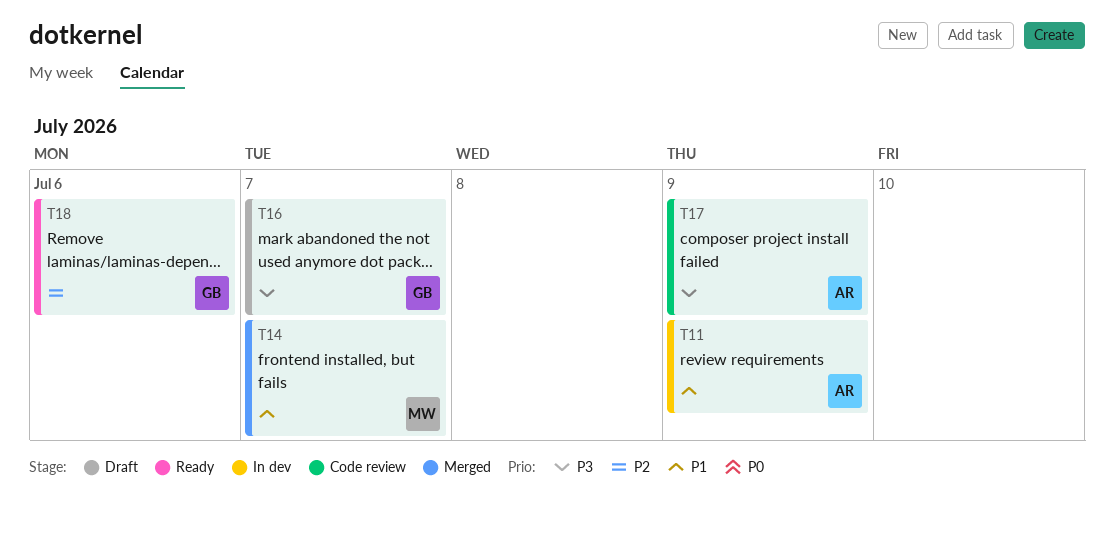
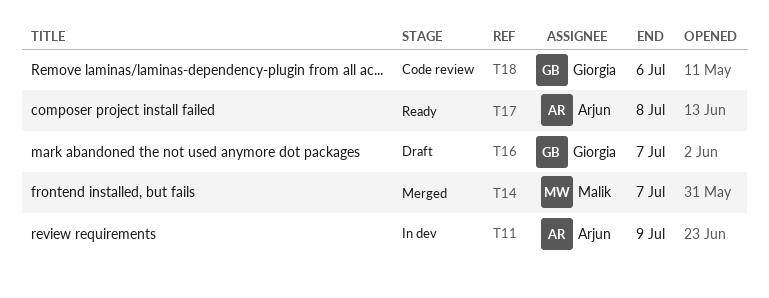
T17, status: Code review -> Ready
T17, due: Jul 9 -> Jul 8
T18, status: Ready -> Code review

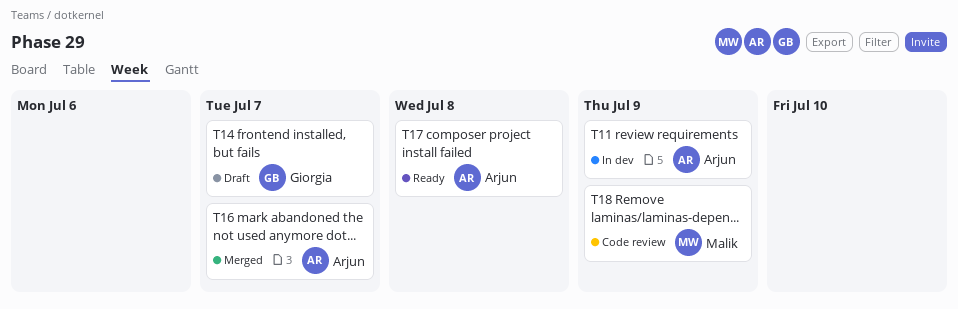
T14, status: Merged -> Draft
T14, owner: Malik -> Giorgia
T16, status: Draft -> Merged
T16, owner: Giorgia -> Arjun
T18, owner: Giorgia -> Malik
T18, due: Jul 6 -> Jul 9

